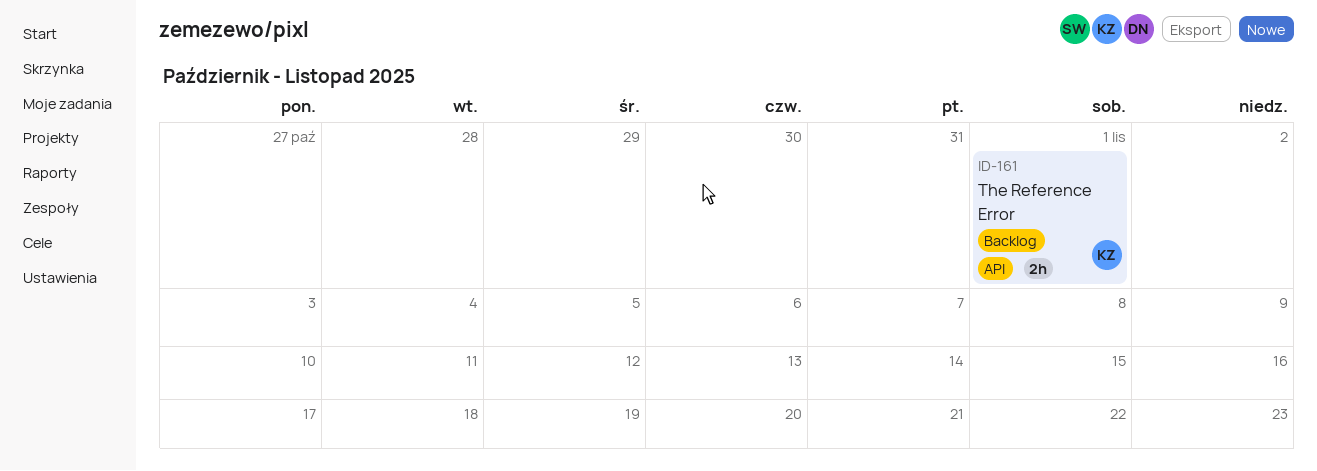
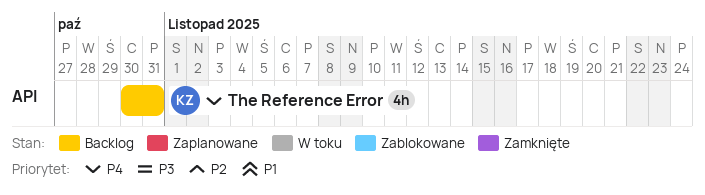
The Reference Error, estimate: 2h -> 4h
The Reference Error, due: Nov 1 -> Oct 31

